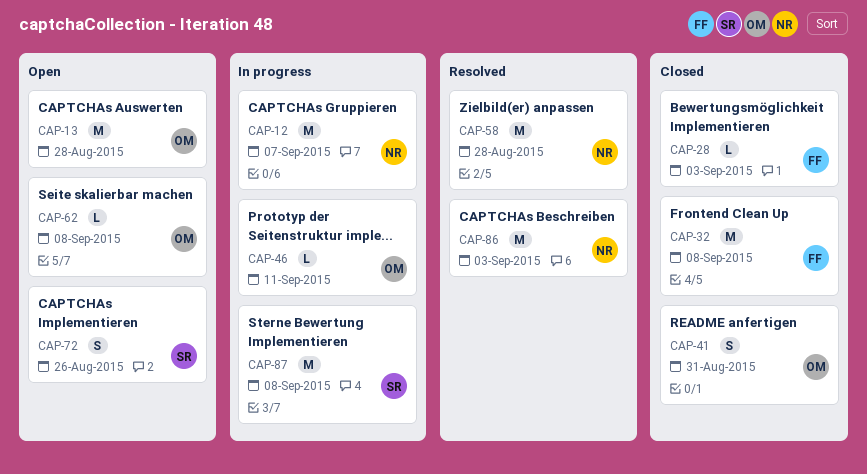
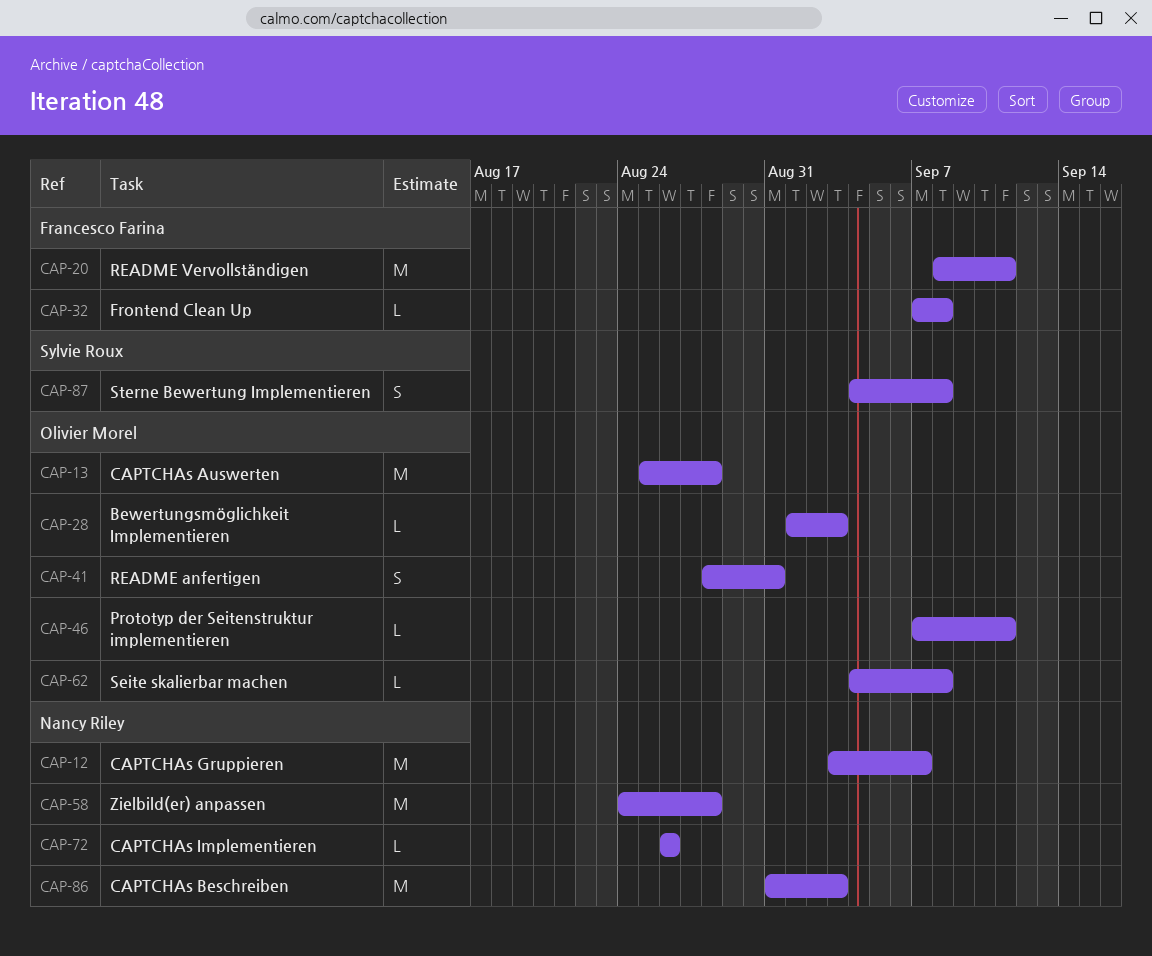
CAP-20: none -> present
CAP-28, owner: Francesco Farina -> Olivier Morel
CAP-32, estimate: M -> L
CAP-72, owner: Sylvie Roux -> Nancy Riley
CAP-72, estimate: S -> L
CAP-87, estimate: M -> S

